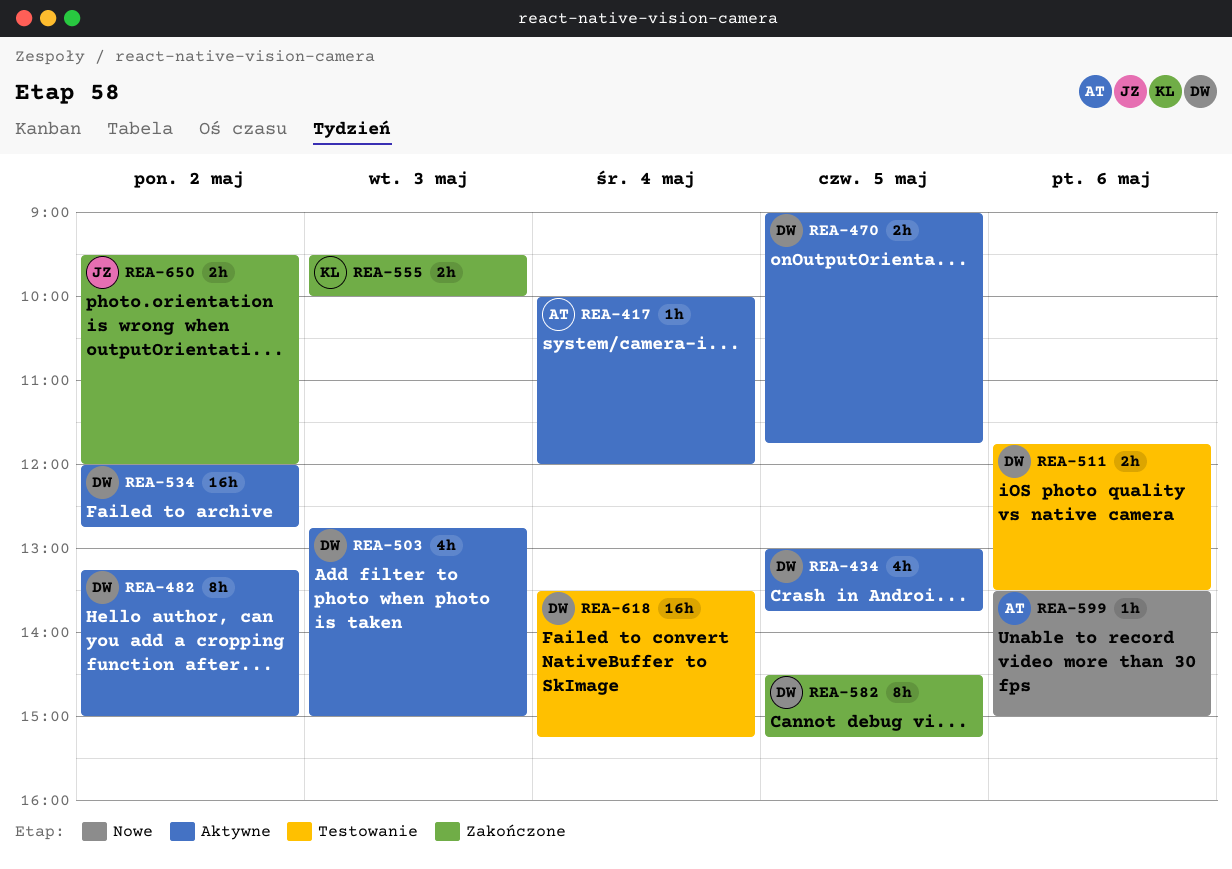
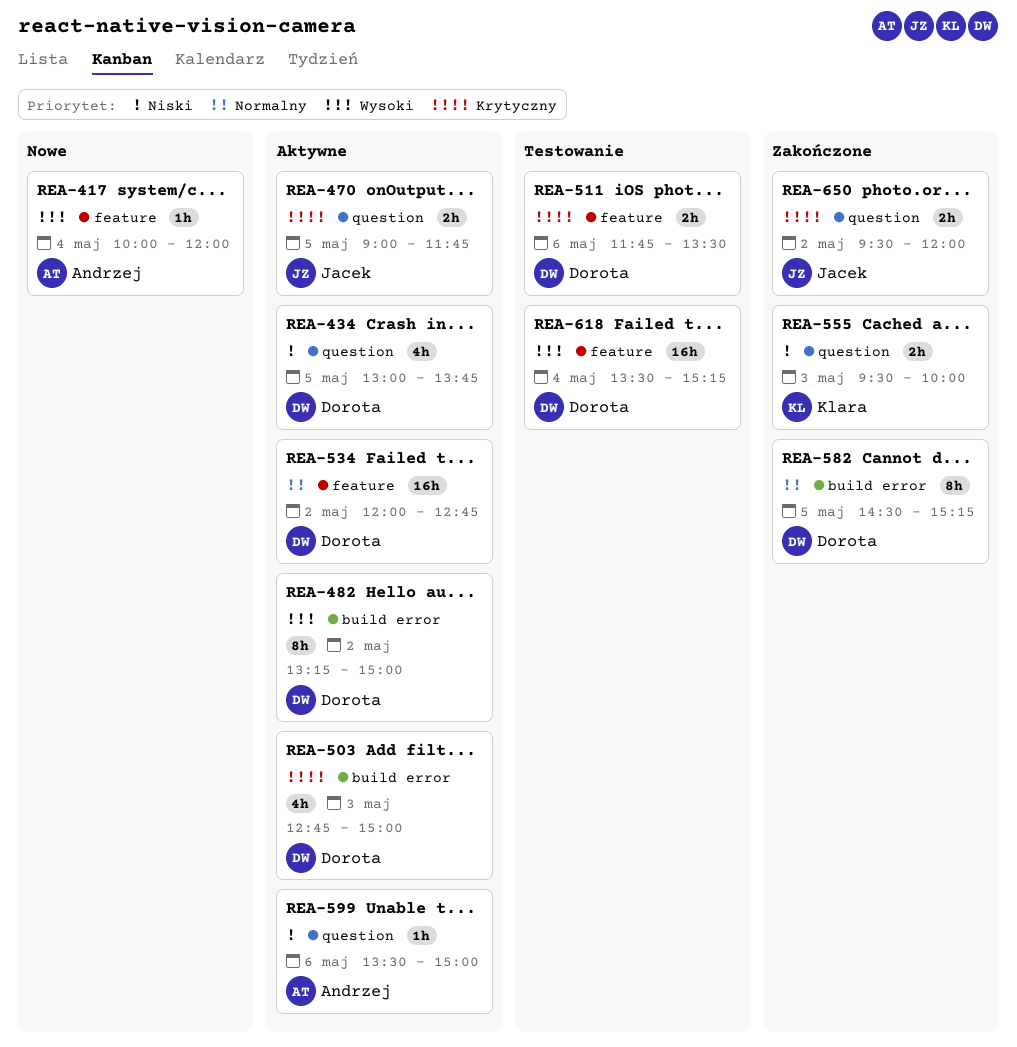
REA-417, status: Aktywne -> Nowe
REA-470, owner: Dorota -> Jacek
REA-599, status: Nowe -> Aktywne

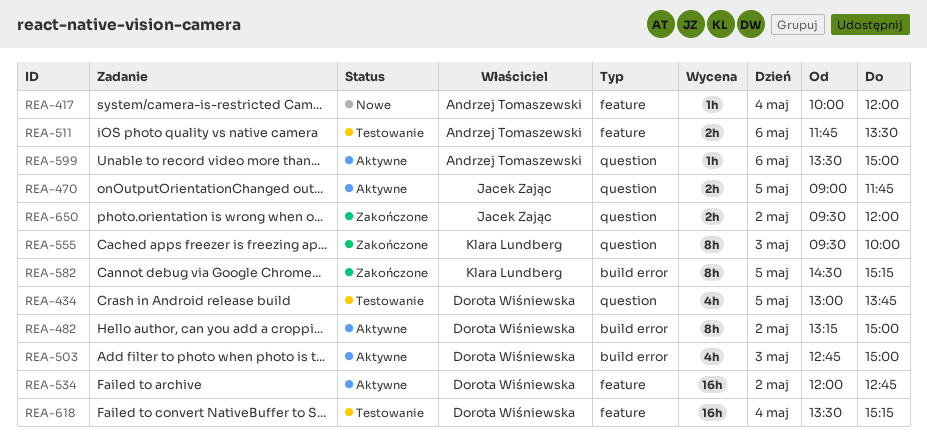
REA-434, status: Aktywne -> Testowanie
REA-511, owner: Dorota Wiśniewska -> Andrzej Tomaszewski
REA-555, estimate: 2h -> 8h
REA-582, owner: Dorota Wiśniewska -> Klara Lundberg

